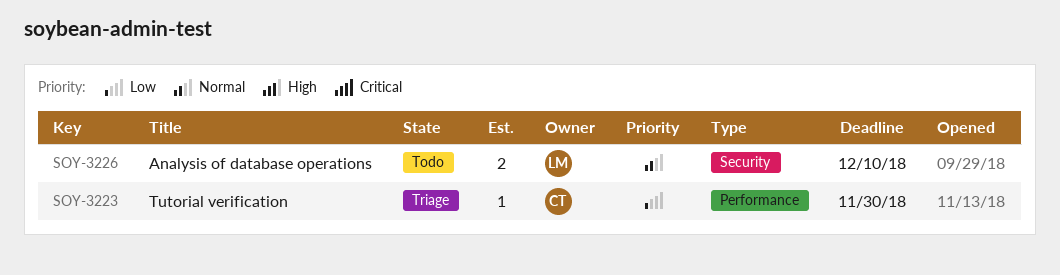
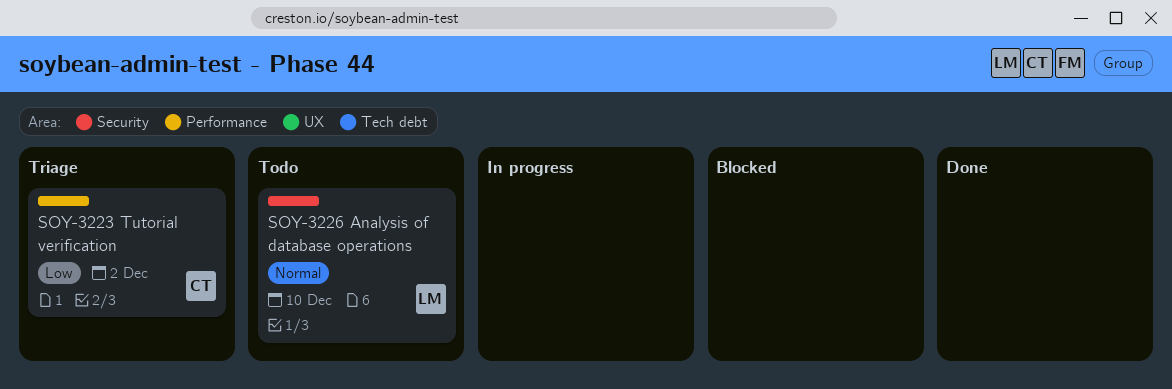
SOY-3223, due: Nov 30 -> Dec 2

